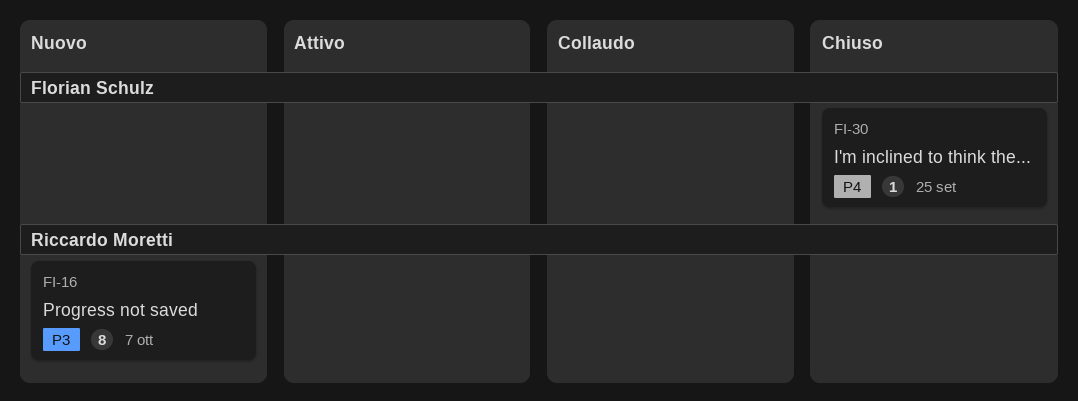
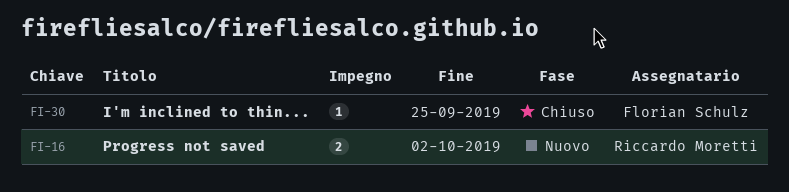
FI-16, estimate: 8 -> 2
FI-16, due: Oct 7 -> Oct 2

